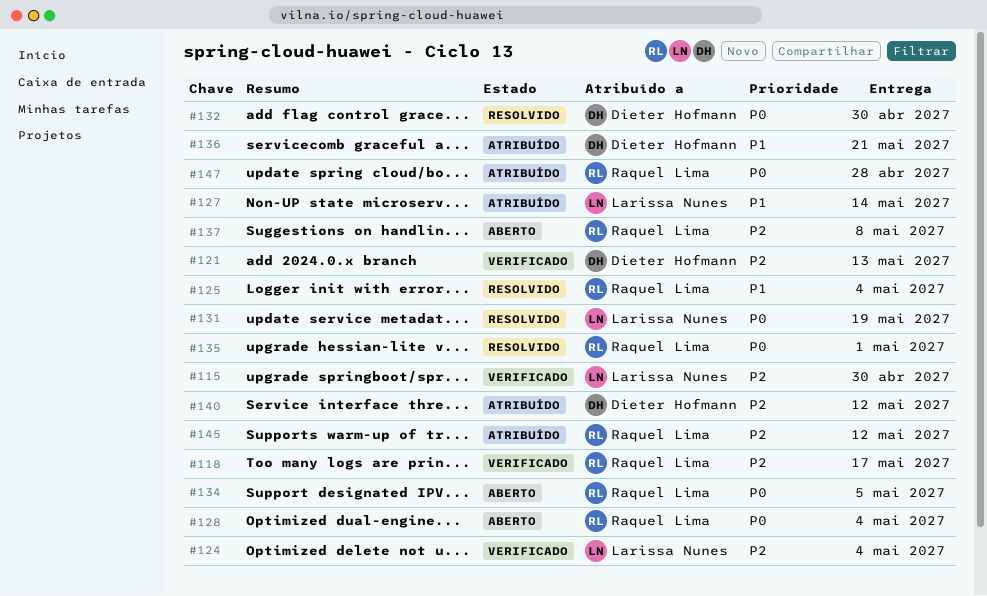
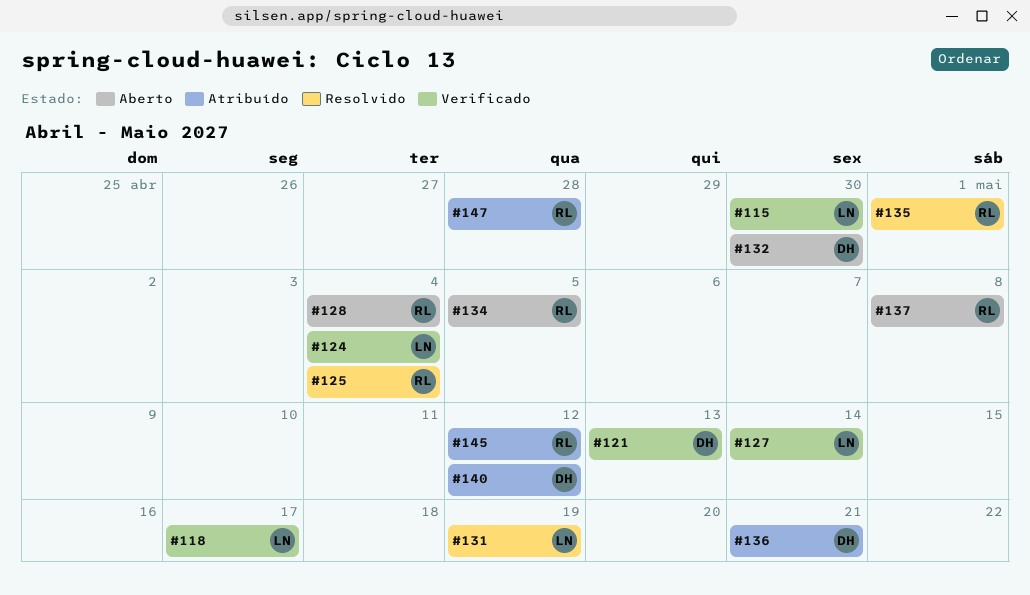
#118, owner: Raquel Lima -> Larissa Nunes
#127, status: Atribuído -> Verificado
#132, status: Resolvido -> Aberto

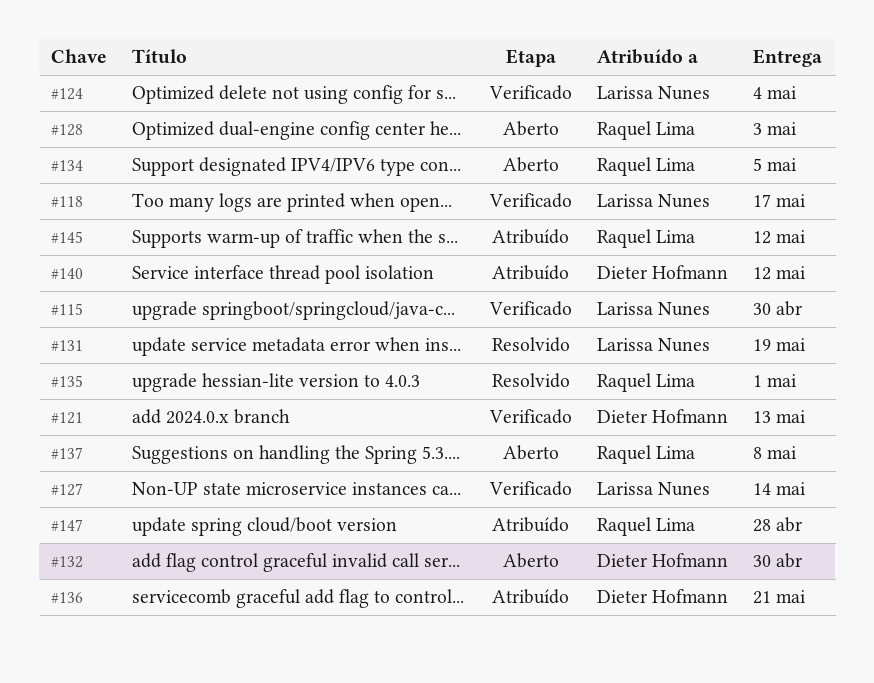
#125: present -> none
#128, due: May 4 -> May 3

